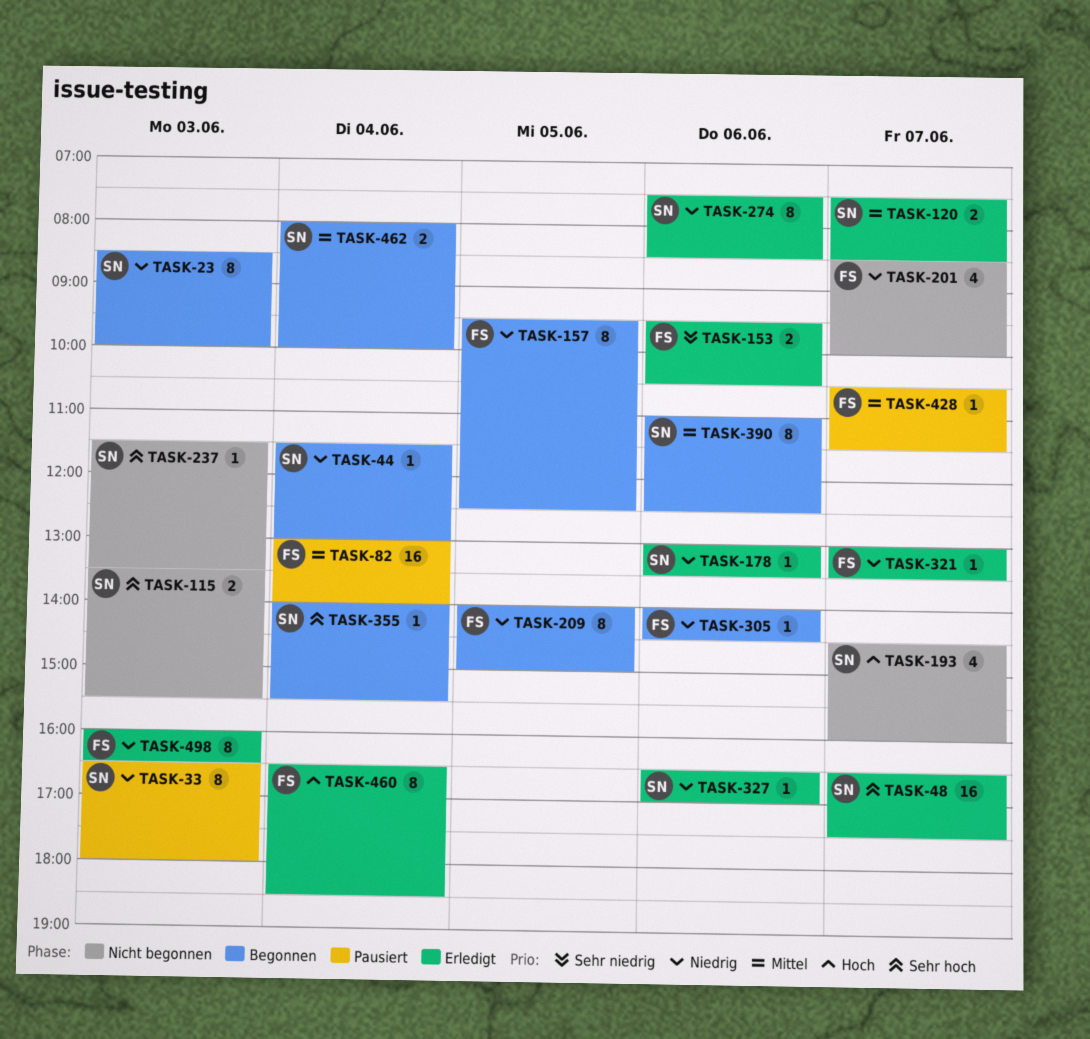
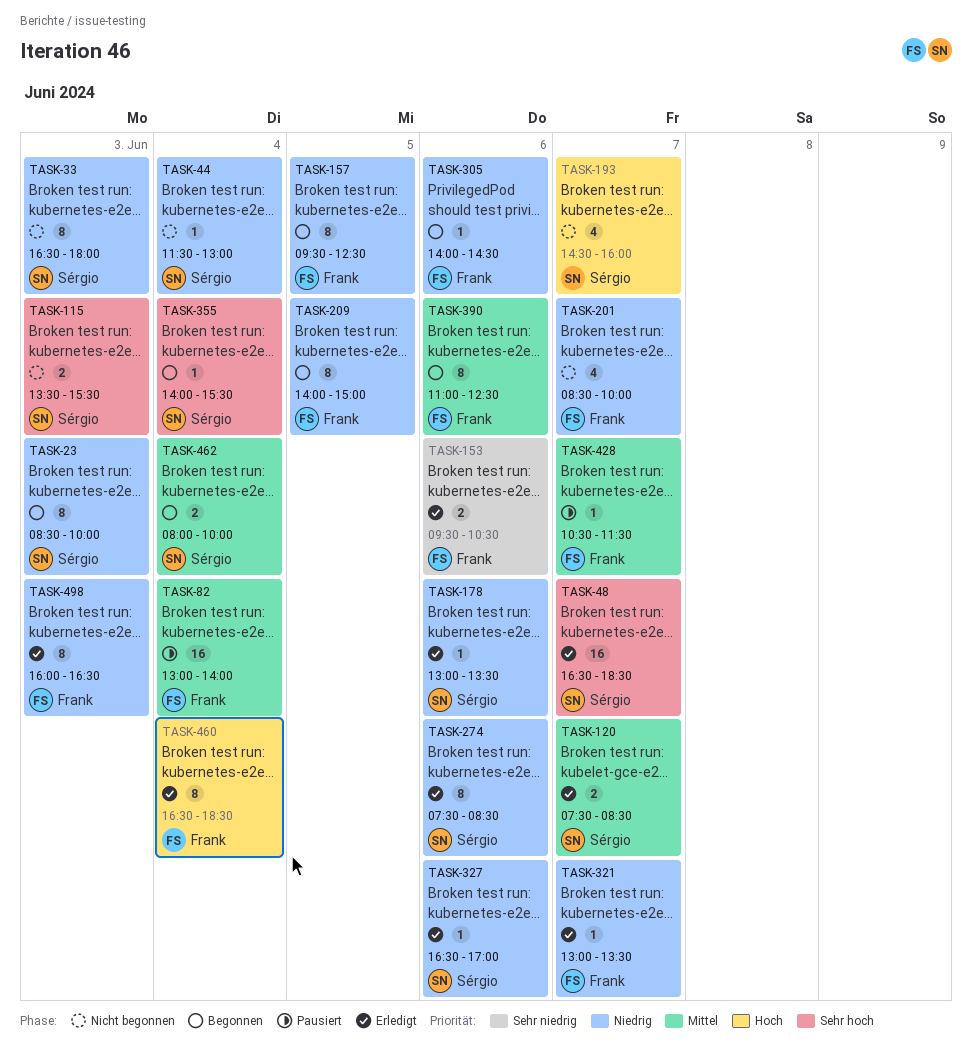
TASK-33, status: Pausiert -> Nicht begonnen
TASK-44, status: Begonnen -> Nicht begonnen
TASK-48, ends: 17:30 -> 18:30
TASK-237: present -> none
TASK-390, owner: Sérgio -> Frank

